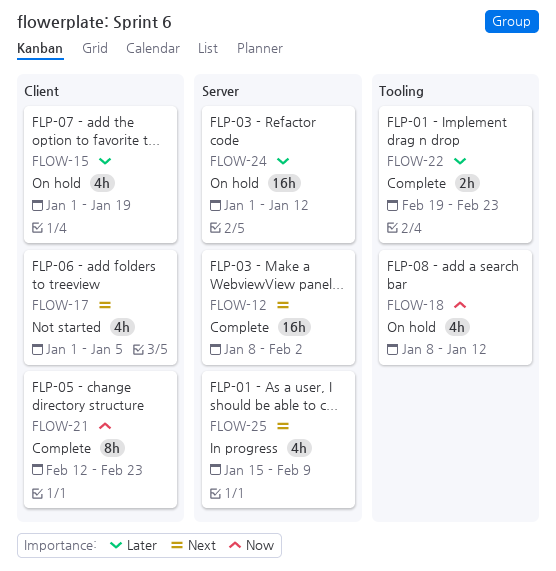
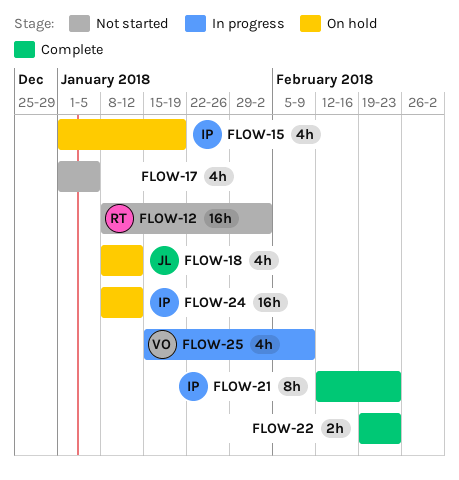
FLOW-12, status: Complete -> Not started
FLOW-24, start: Jan 1 -> Jan 8

